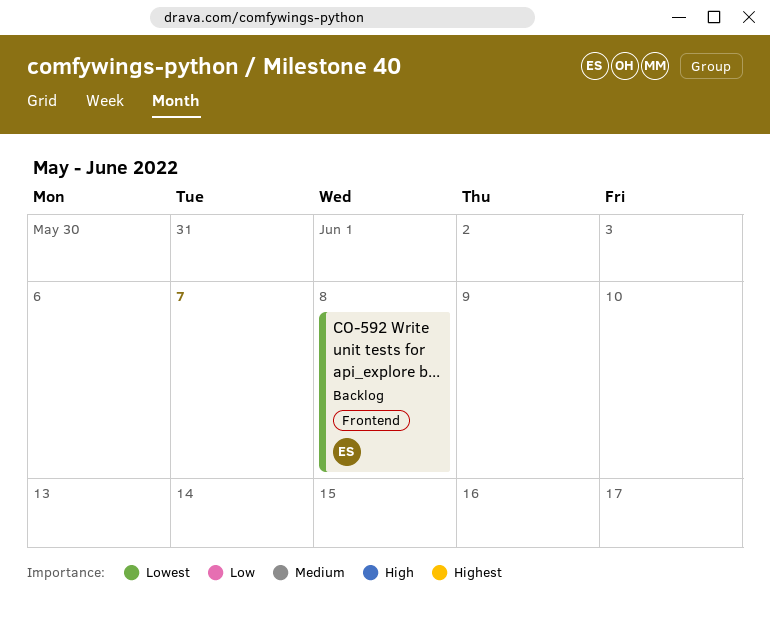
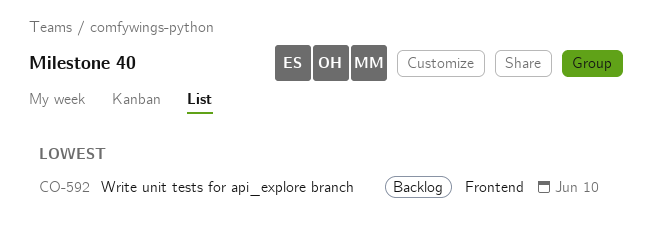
CO-592, due: Jun 8 -> Jun 10

